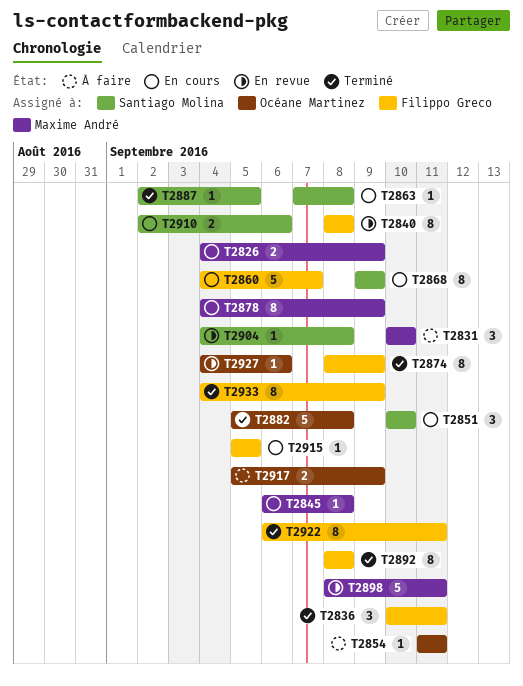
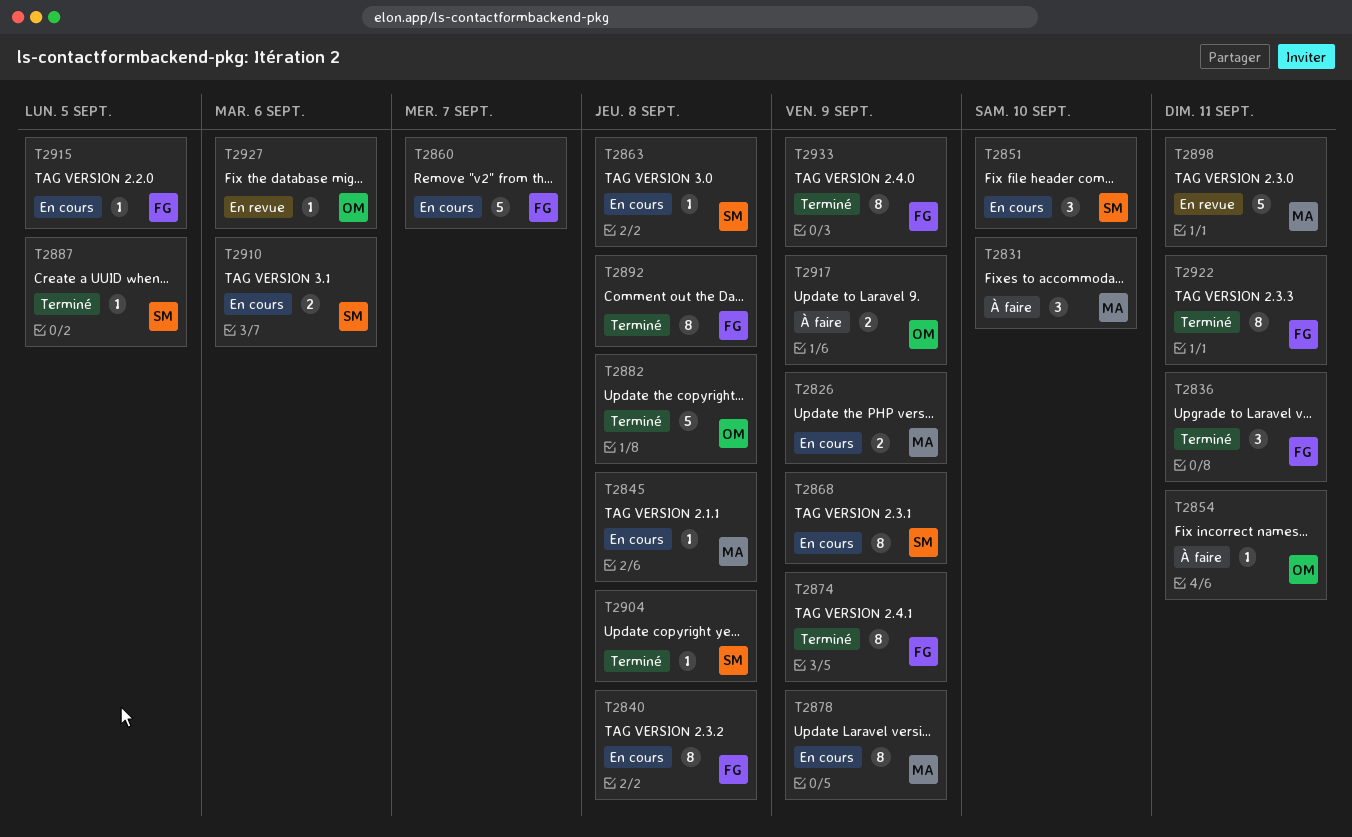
T2840, status: En revue -> En cours
T2904, status: En revue -> Terminé

